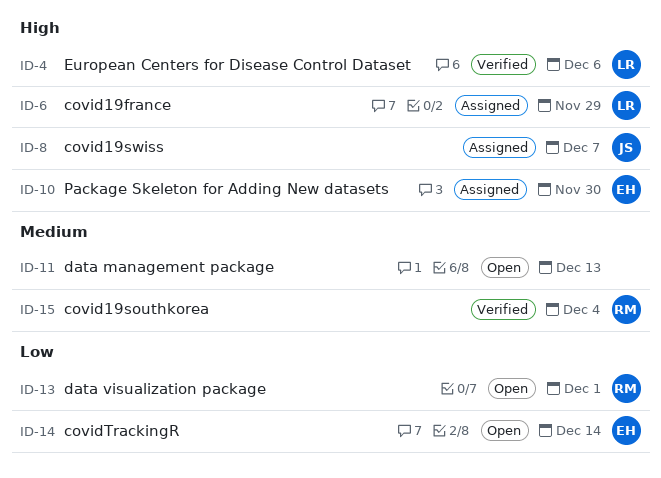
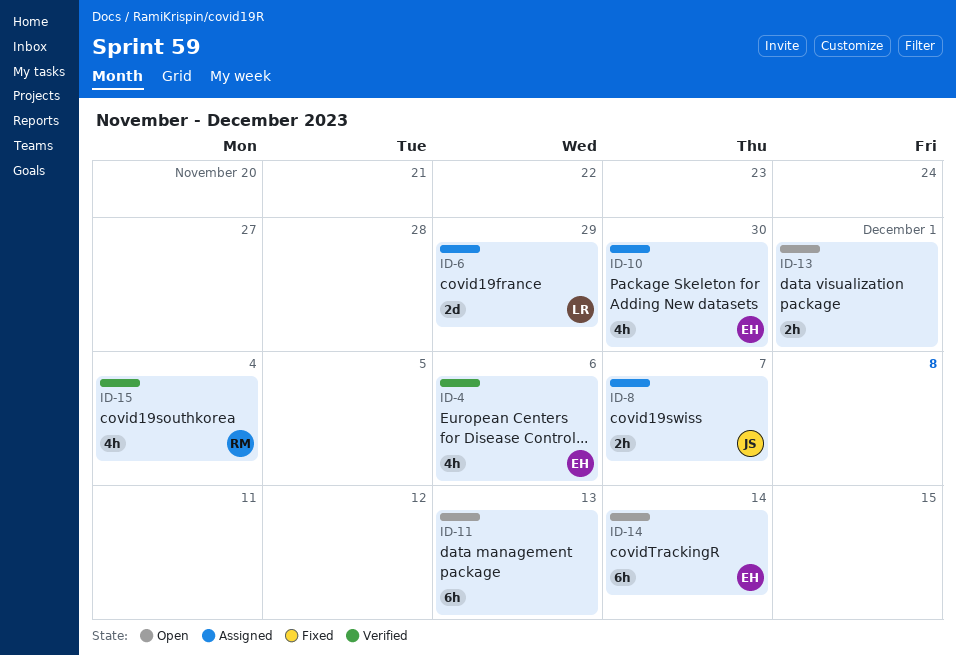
ID-4, owner: LR -> EH
ID-13, owner: RM -> none

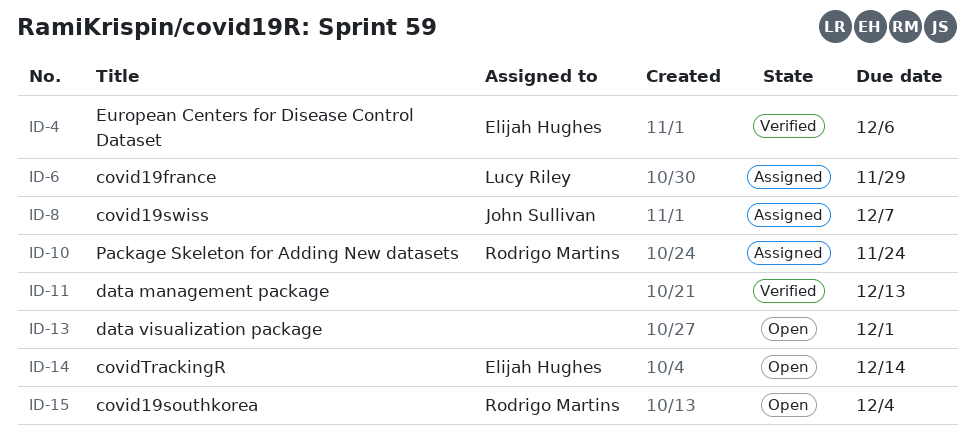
ID-10, owner: Elijah Hughes -> Rodrigo Martins
ID-10, due: Nov 30 -> Nov 24
ID-11, status: Open -> Verified
ID-15, status: Verified -> Open

